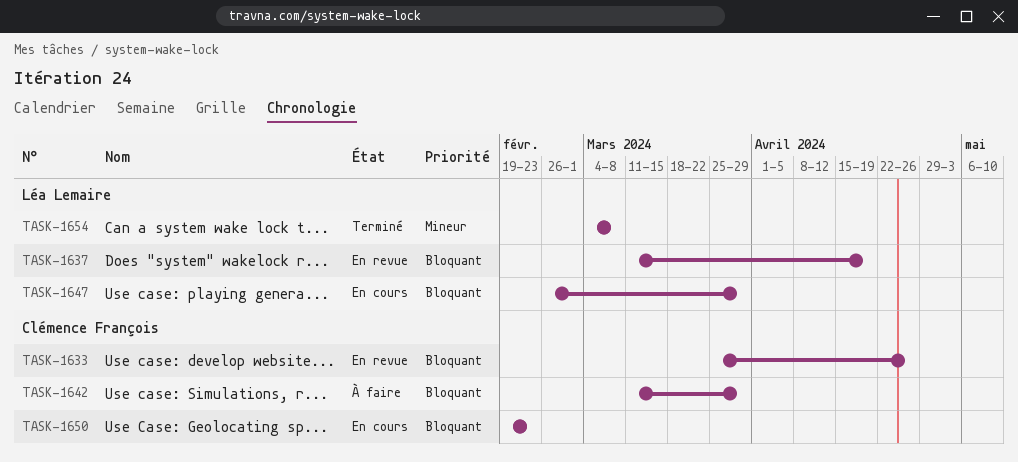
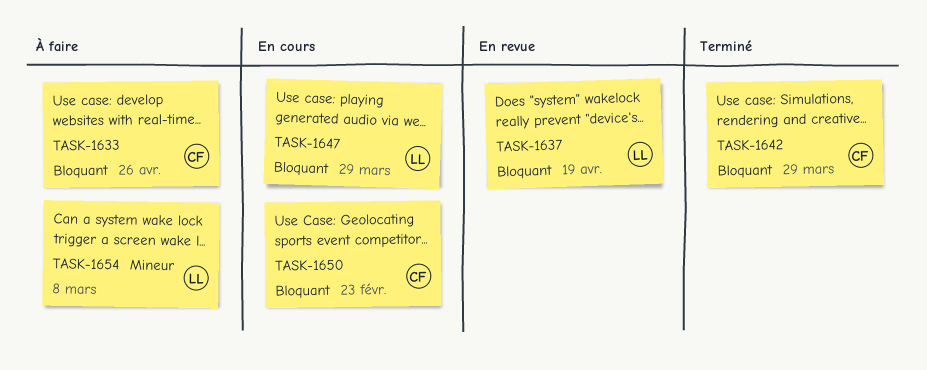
TASK-1633, status: En revue -> À faire
TASK-1642, status: À faire -> Terminé
TASK-1654, status: Terminé -> À faire

